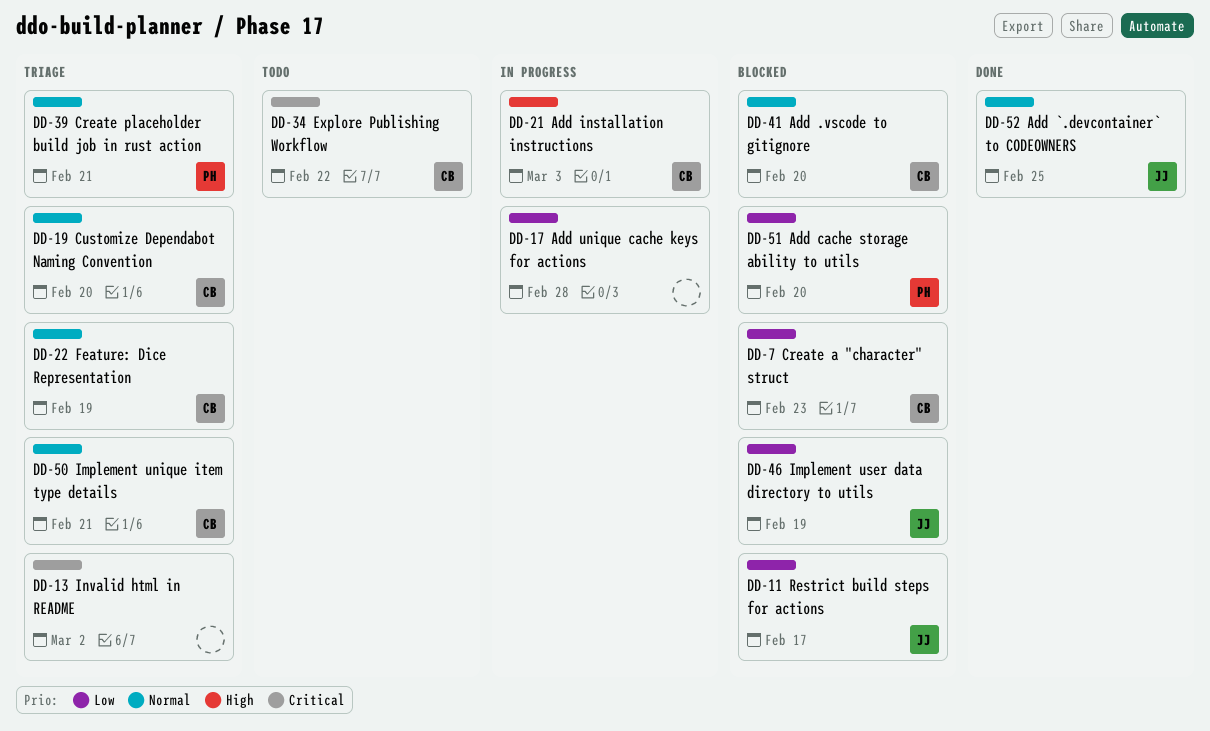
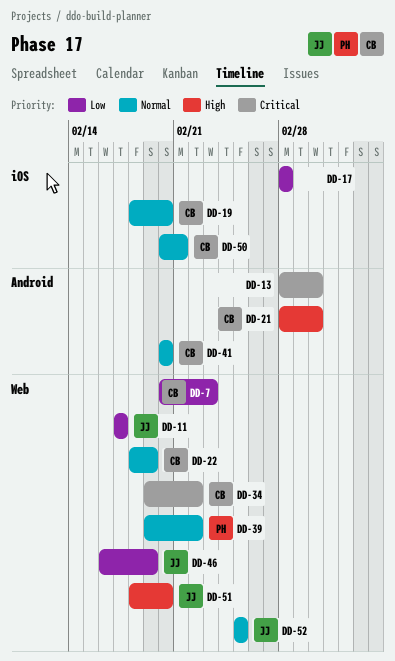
DD-21, due: Mar 3 -> Mar 2
DD-39, due: Feb 21 -> Feb 22
DD-51, owner: PH -> JJ
DD-51, priority: Low -> High

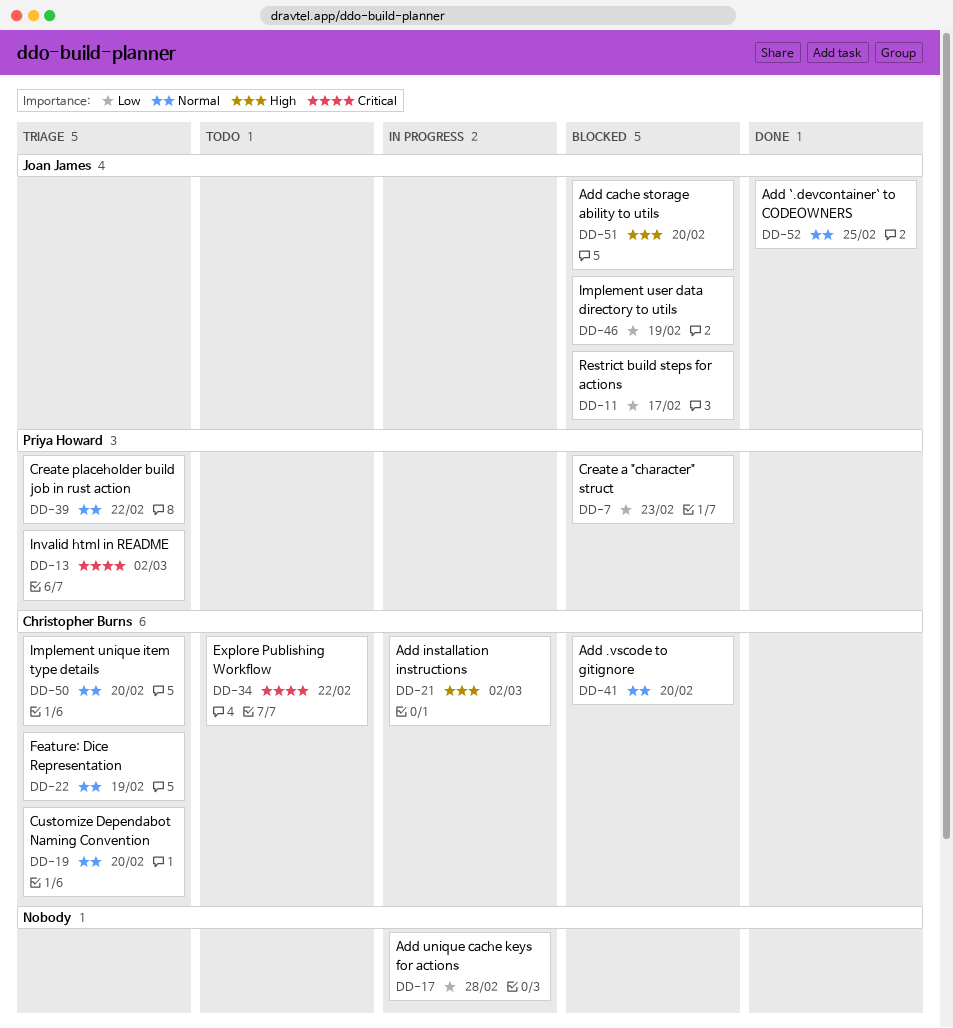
DD-7, owner: Christopher Burns -> Priya Howard
DD-13, owner: none -> Priya Howard
DD-50, due: Feb 21 -> Feb 20

